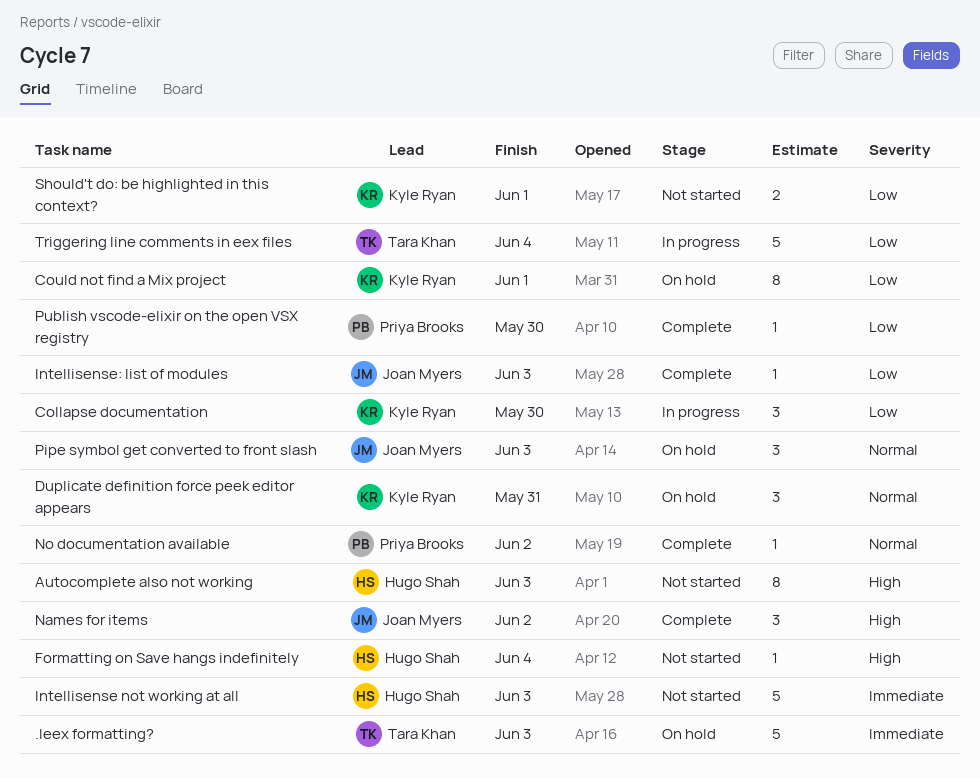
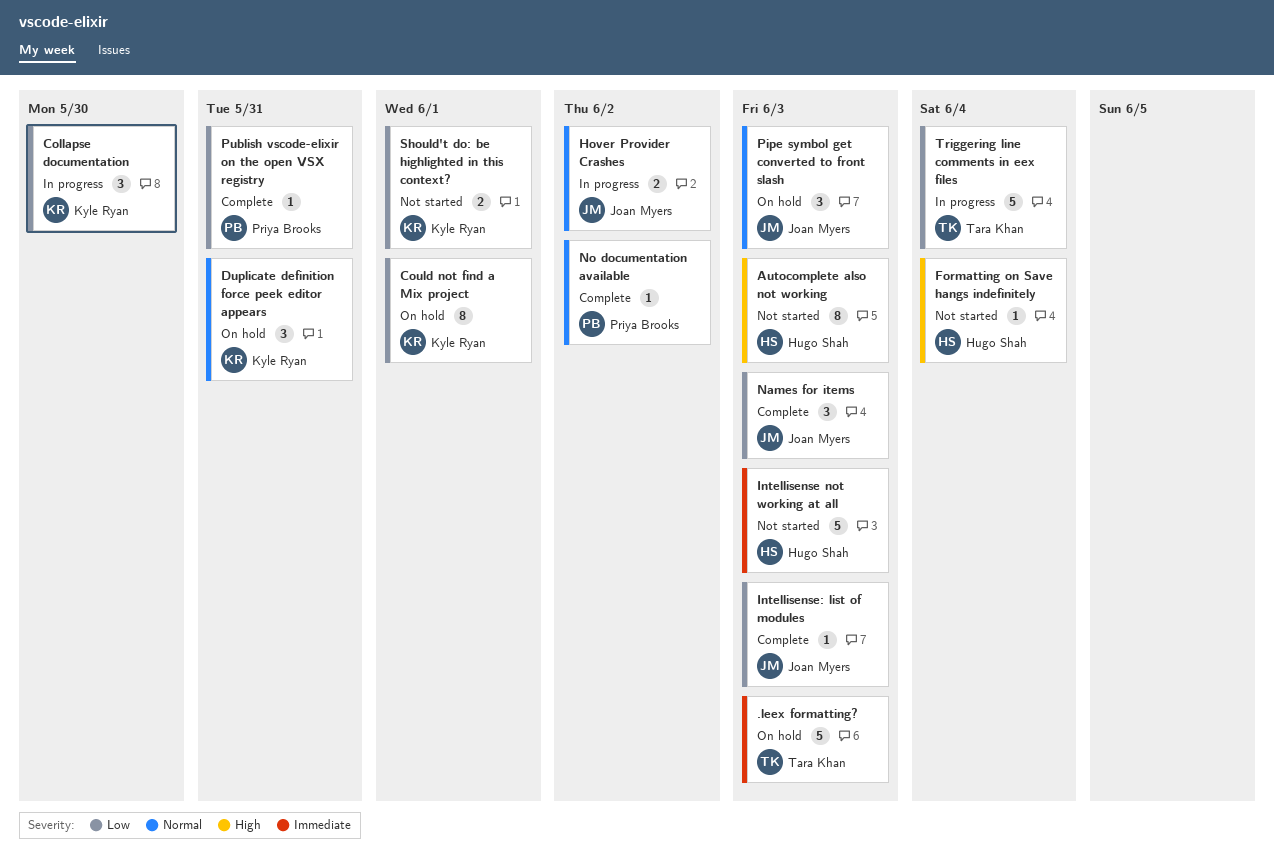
Hover Provider Crashes: none -> present
Names for items, priority: High -> Low
Names for items, due: Jun 2 -> Jun 3
Publish vscode-elixir on the open VSX registry, due: May 30 -> May 31

